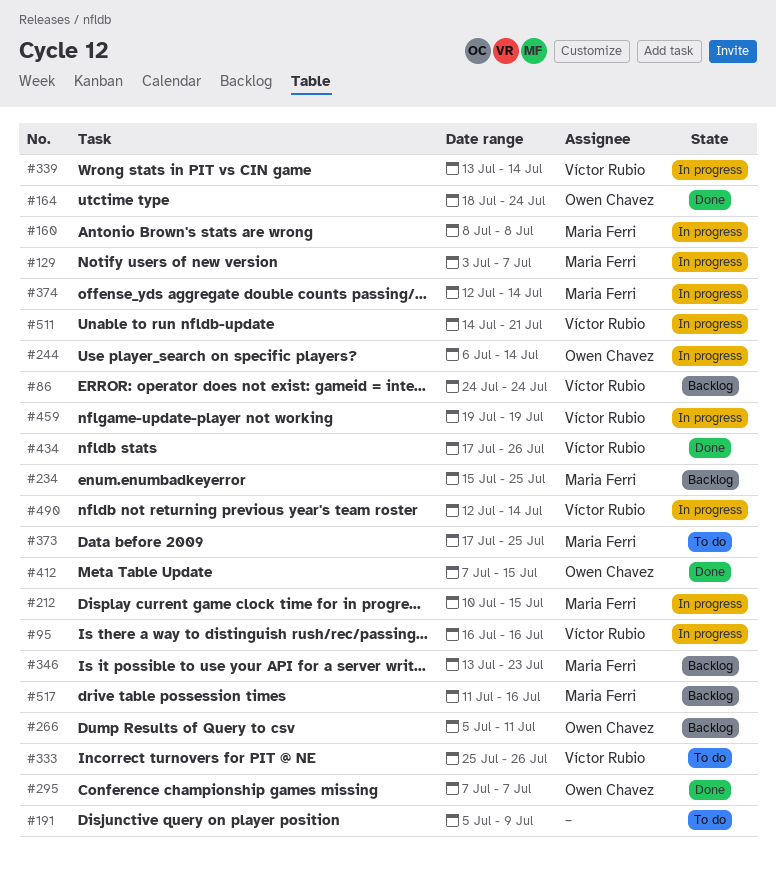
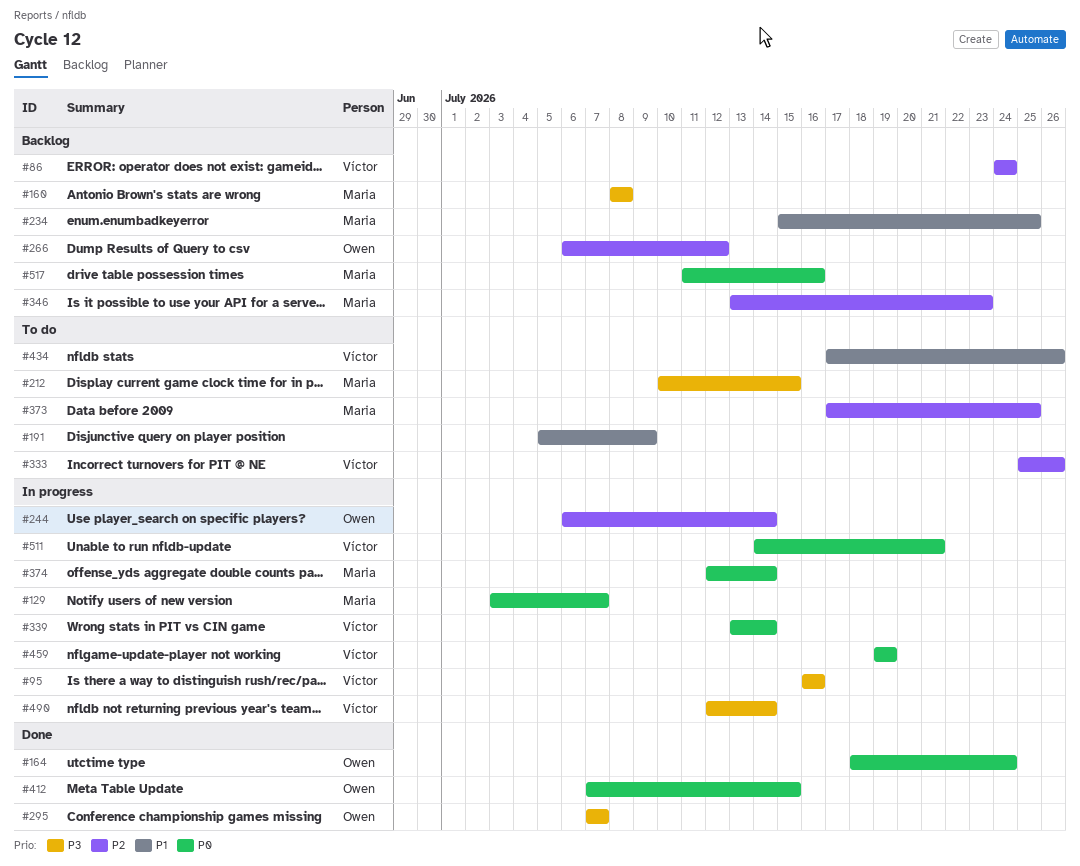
#160, status: In progress -> Backlog
#212, status: In progress -> To do
#266, start: Jul 5 -> Jul 6
#266, due: Jul 11 -> Jul 12
#434, status: Done -> To do

